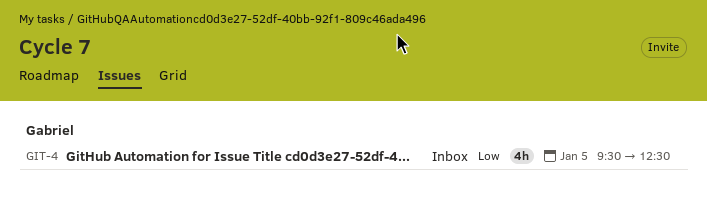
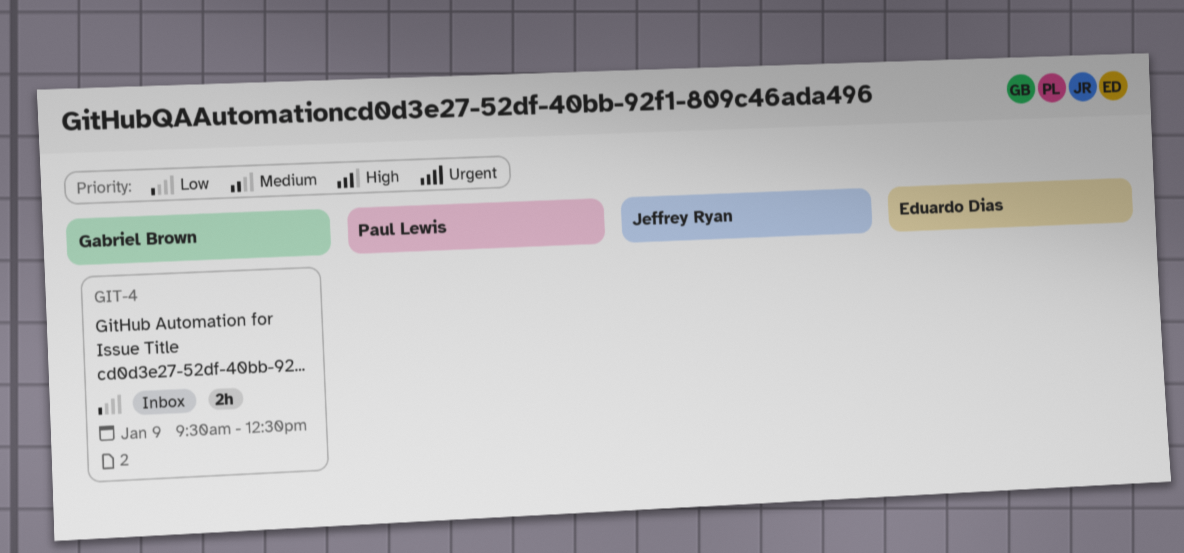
GIT-4, estimate: 4h -> 2h
GIT-4, day: Jan 5 -> Jan 9

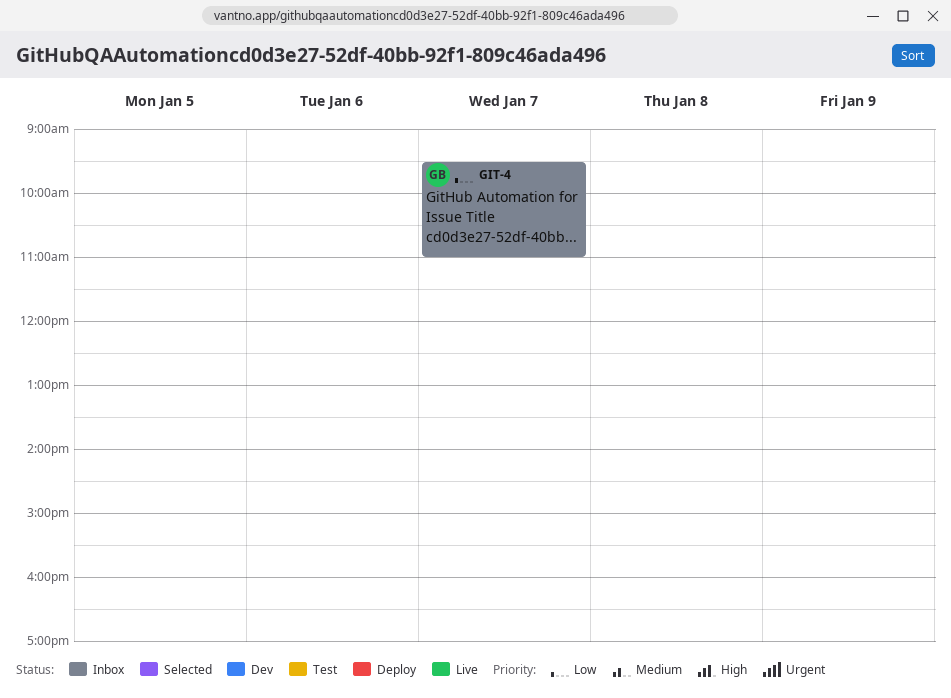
GIT-4, day: Jan 9 -> Jan 7
GIT-4, ends: 12:30 -> 11:00

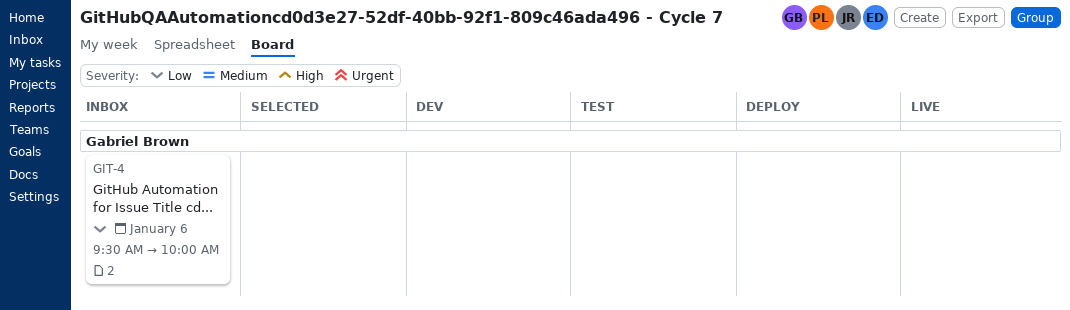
GIT-4, day: Jan 7 -> Jan 6
GIT-4, ends: 11:00 -> 10:00

